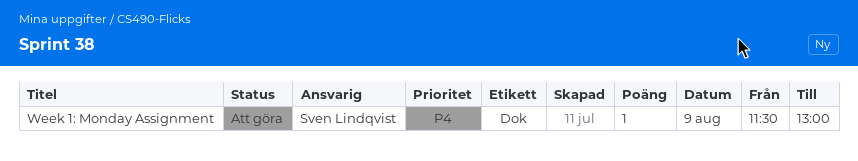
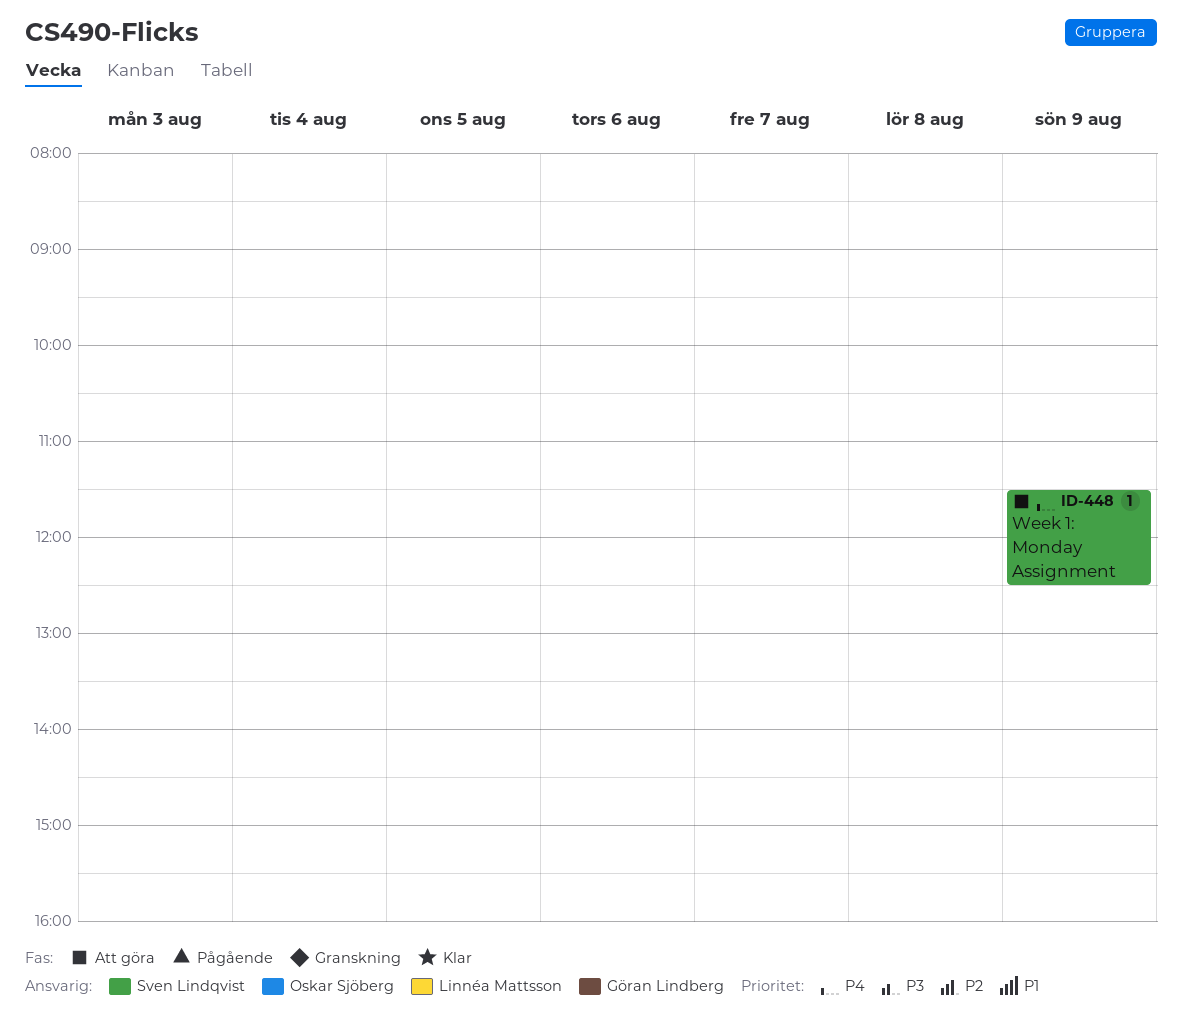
Week 1: Monday Assignment, ends: 13:00 -> 12:30

